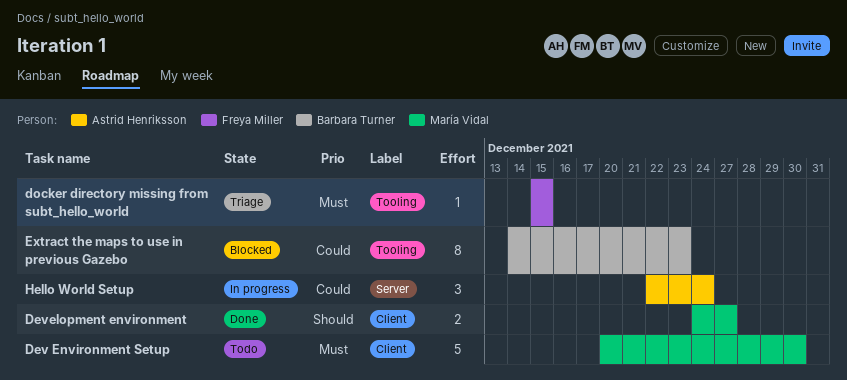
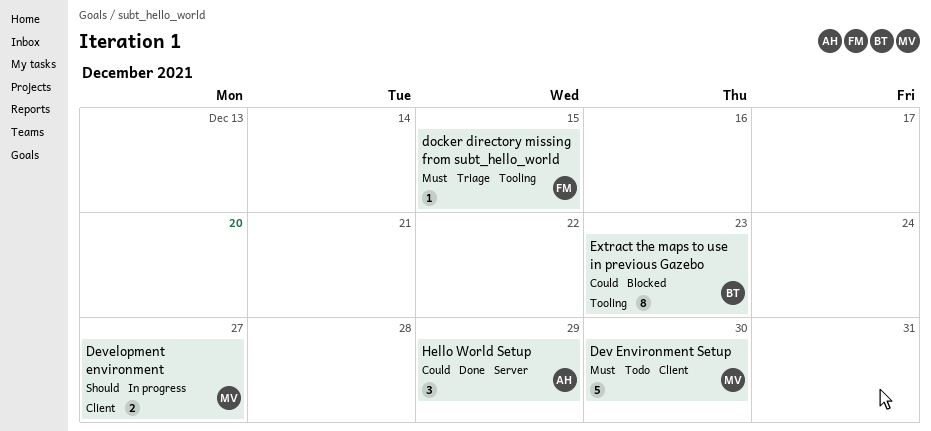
Development environment, status: Done -> In progress
Hello World Setup, status: In progress -> Done
Hello World Setup, due: Dec 24 -> Dec 29

